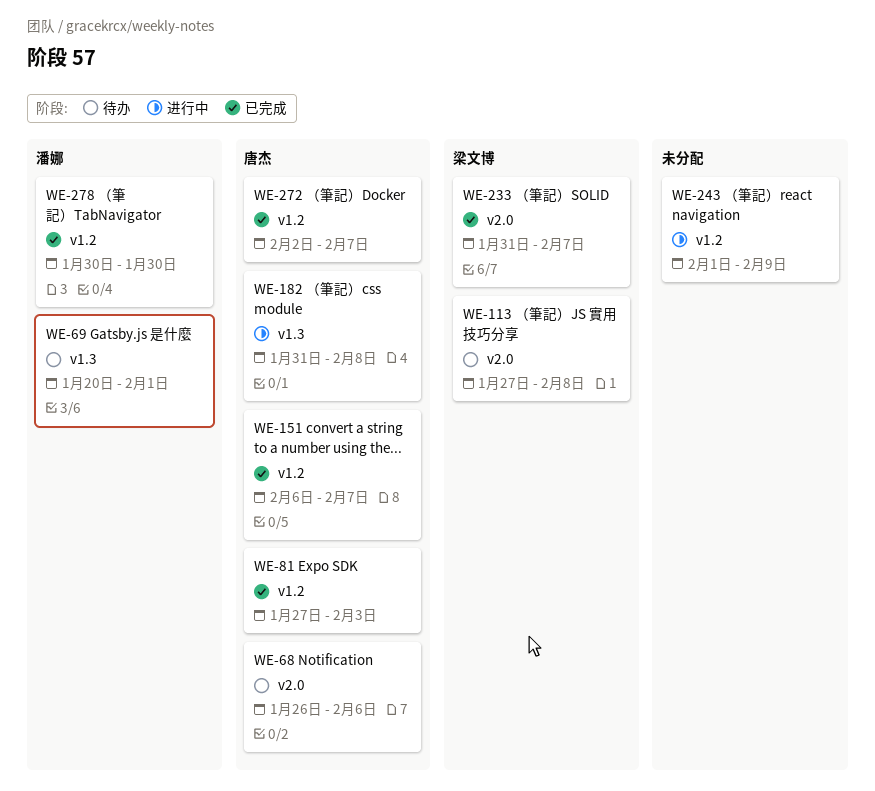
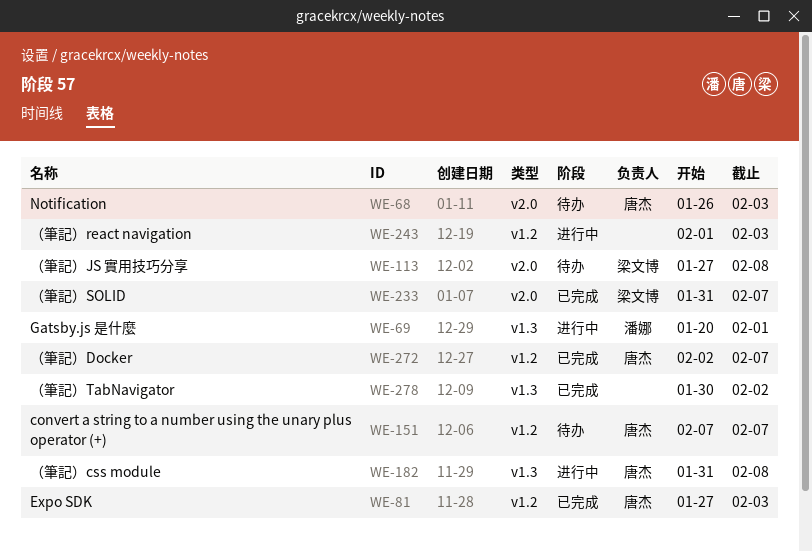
WE-68, due: Feb 6 -> Feb 3
WE-69, status: 待办 -> 进行中
WE-151, status: 已完成 -> 待办
WE-151, start: Feb 6 -> Feb 7
WE-243, due: Feb 9 -> Feb 3
WE-278, owner: 潘娜 -> none
WE-278, label: v1.2 -> v1.3
WE-278, due: Jan 30 -> Feb 2

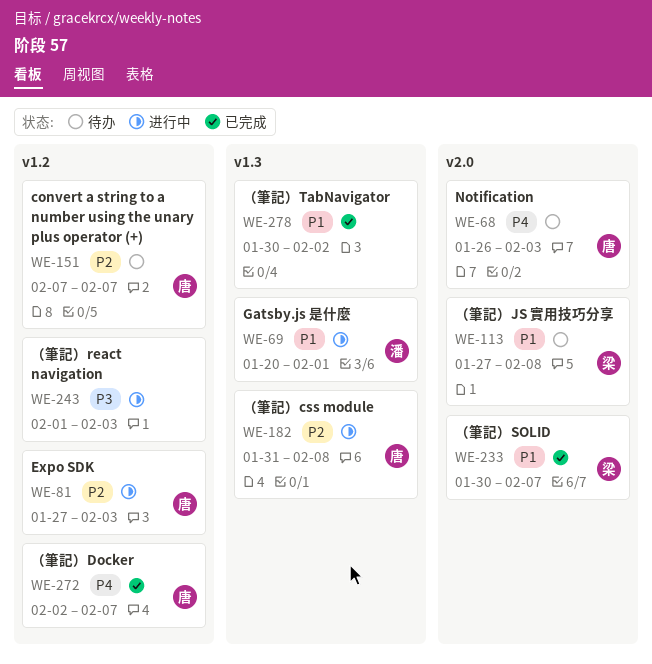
WE-81, status: 已完成 -> 进行中
WE-233, start: Jan 31 -> Jan 30

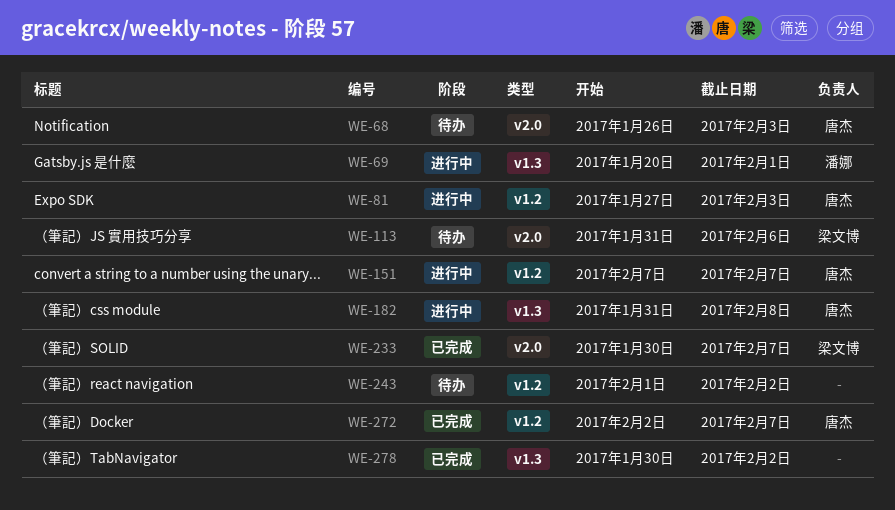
WE-113, start: Jan 27 -> Jan 31
WE-113, due: Feb 8 -> Feb 6
WE-151, status: 待办 -> 进行中
WE-243, status: 进行中 -> 待办
WE-243, due: Feb 3 -> Feb 2

